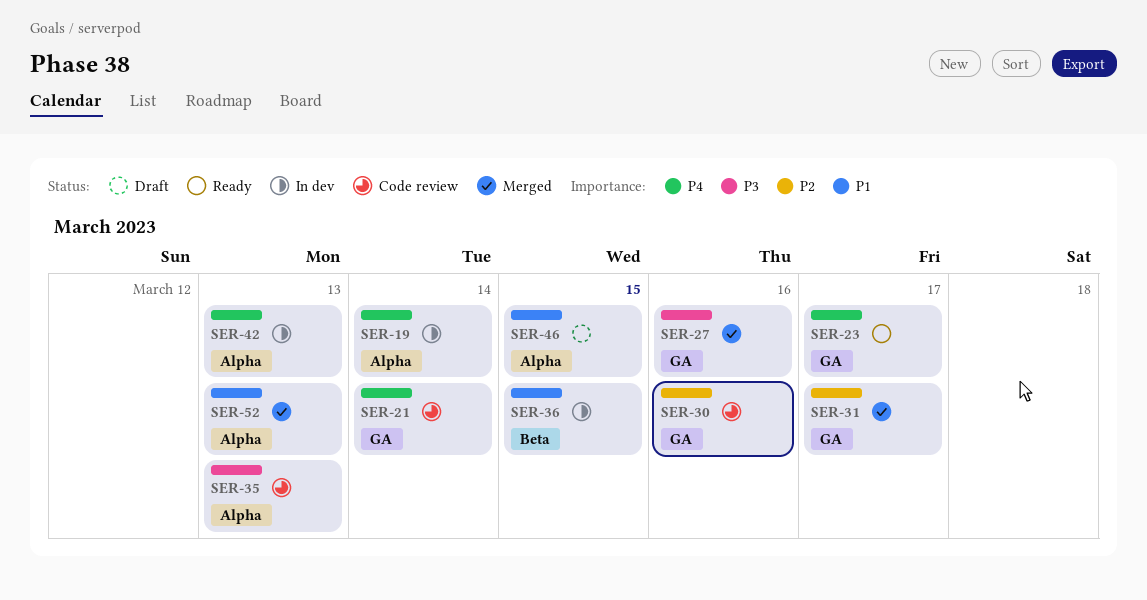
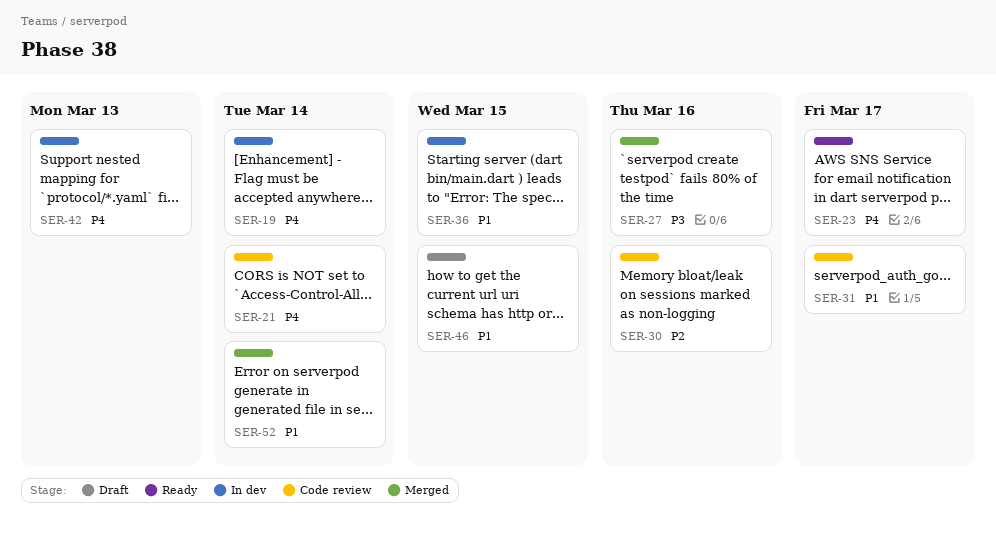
SER-31, status: Merged -> Code review
SER-31, priority: P2 -> P1
SER-35: present -> none
SER-52, due: Mar 13 -> Mar 14

